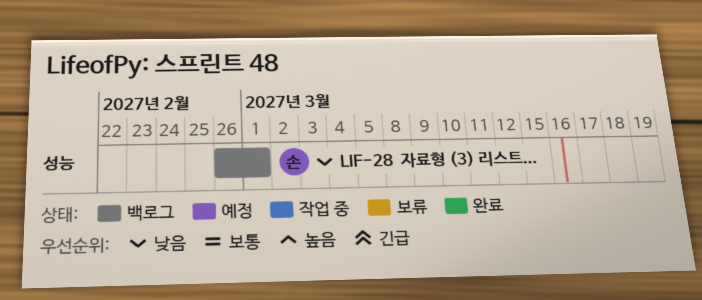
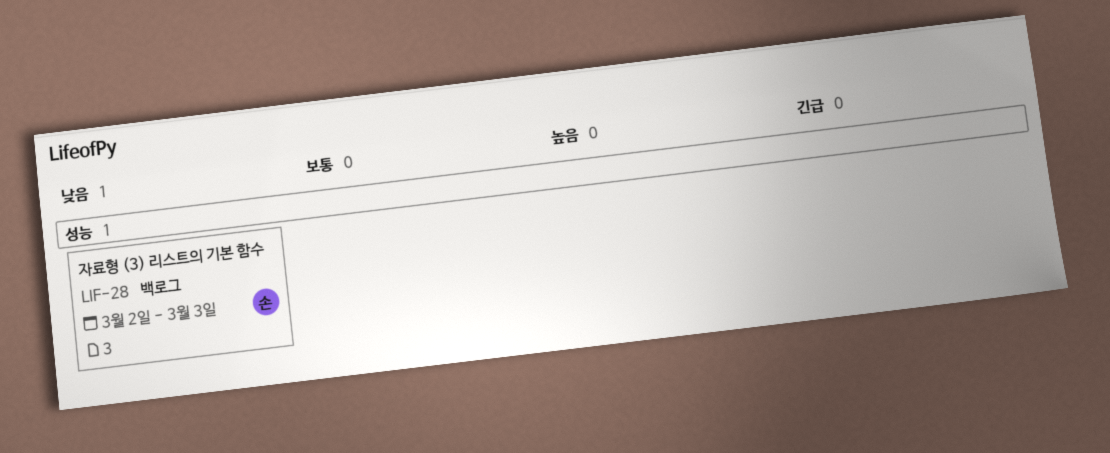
LIF-28, start: Feb 26 -> Mar 2
LIF-28, due: Mar 1 -> Mar 3

